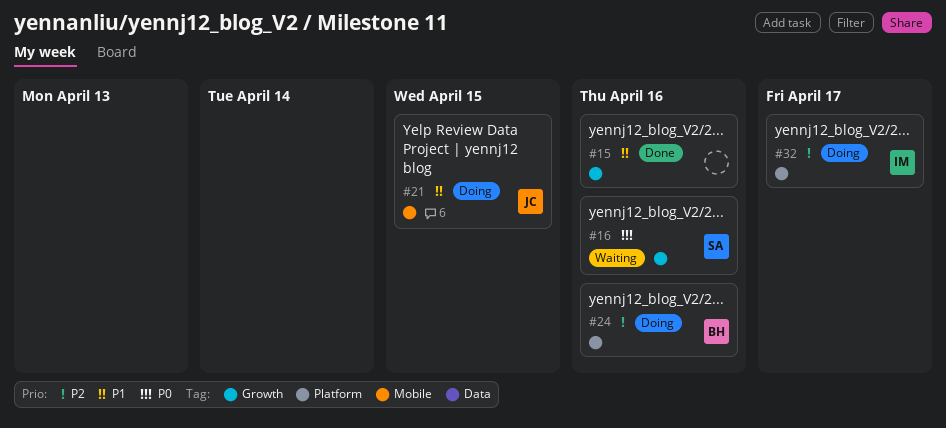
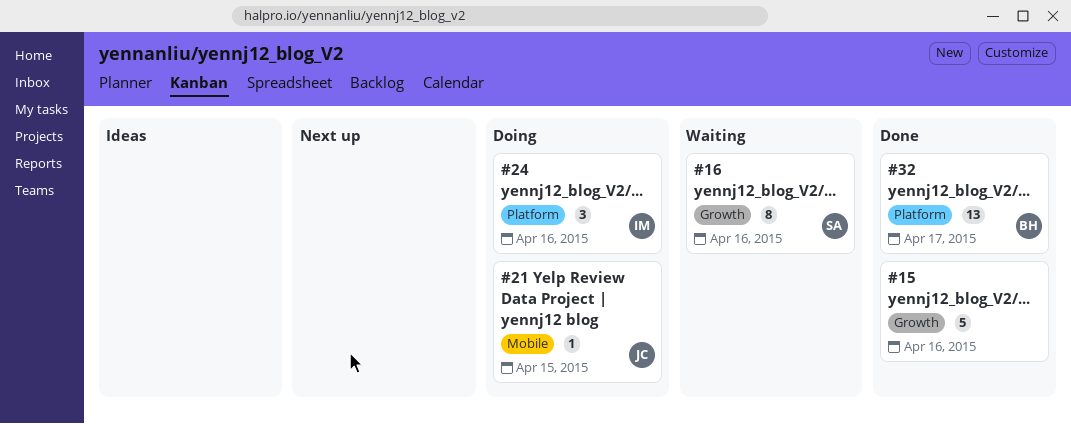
#24, owner: BH -> IM
#32, status: Doing -> Done
#32, owner: IM -> BH

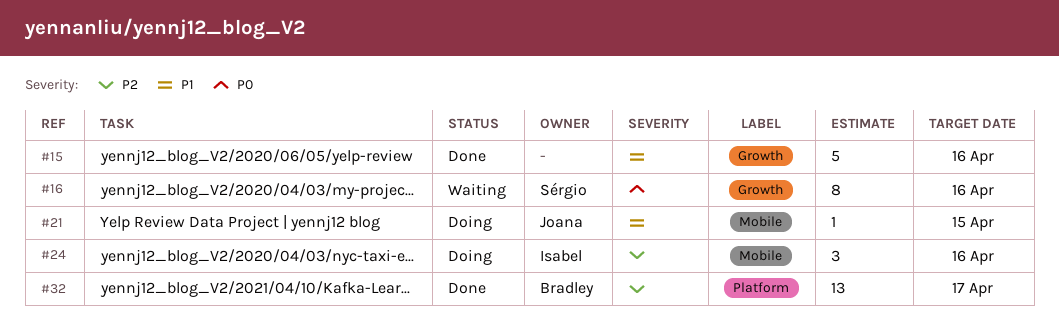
#24, label: Platform -> Mobile

